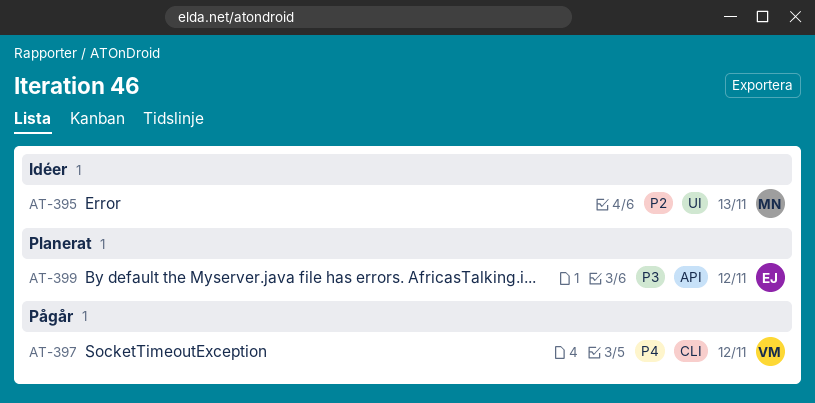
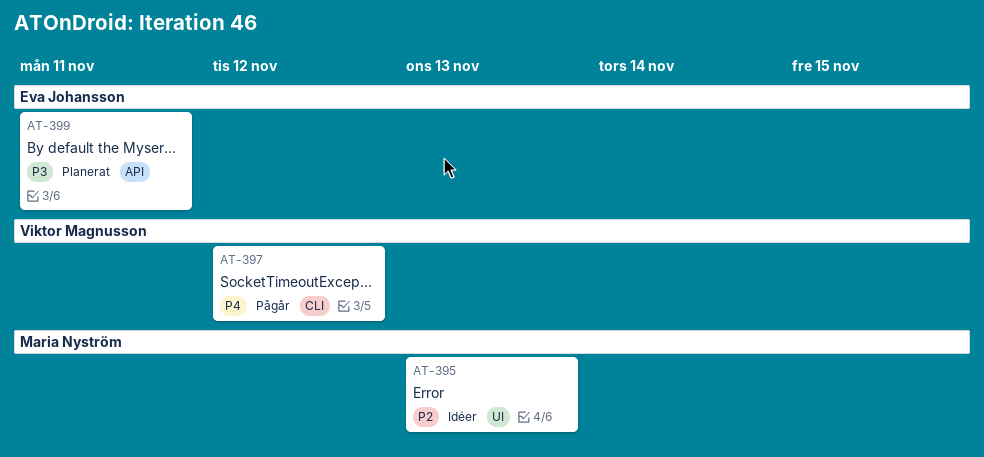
AT-399, due: Nov 12 -> Nov 11

